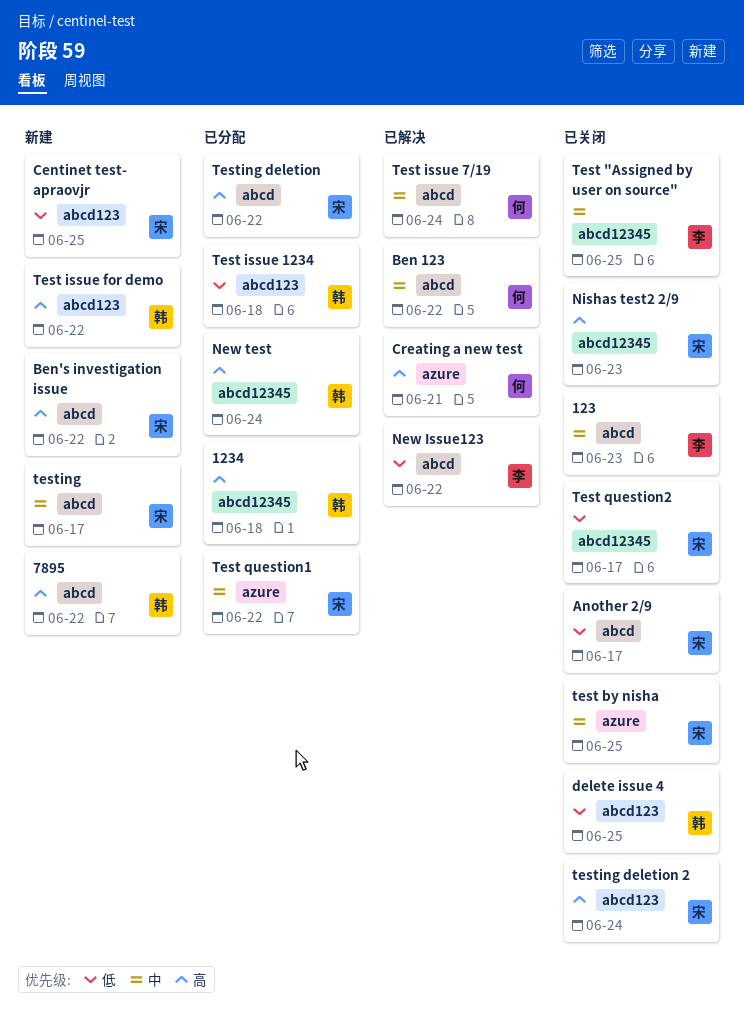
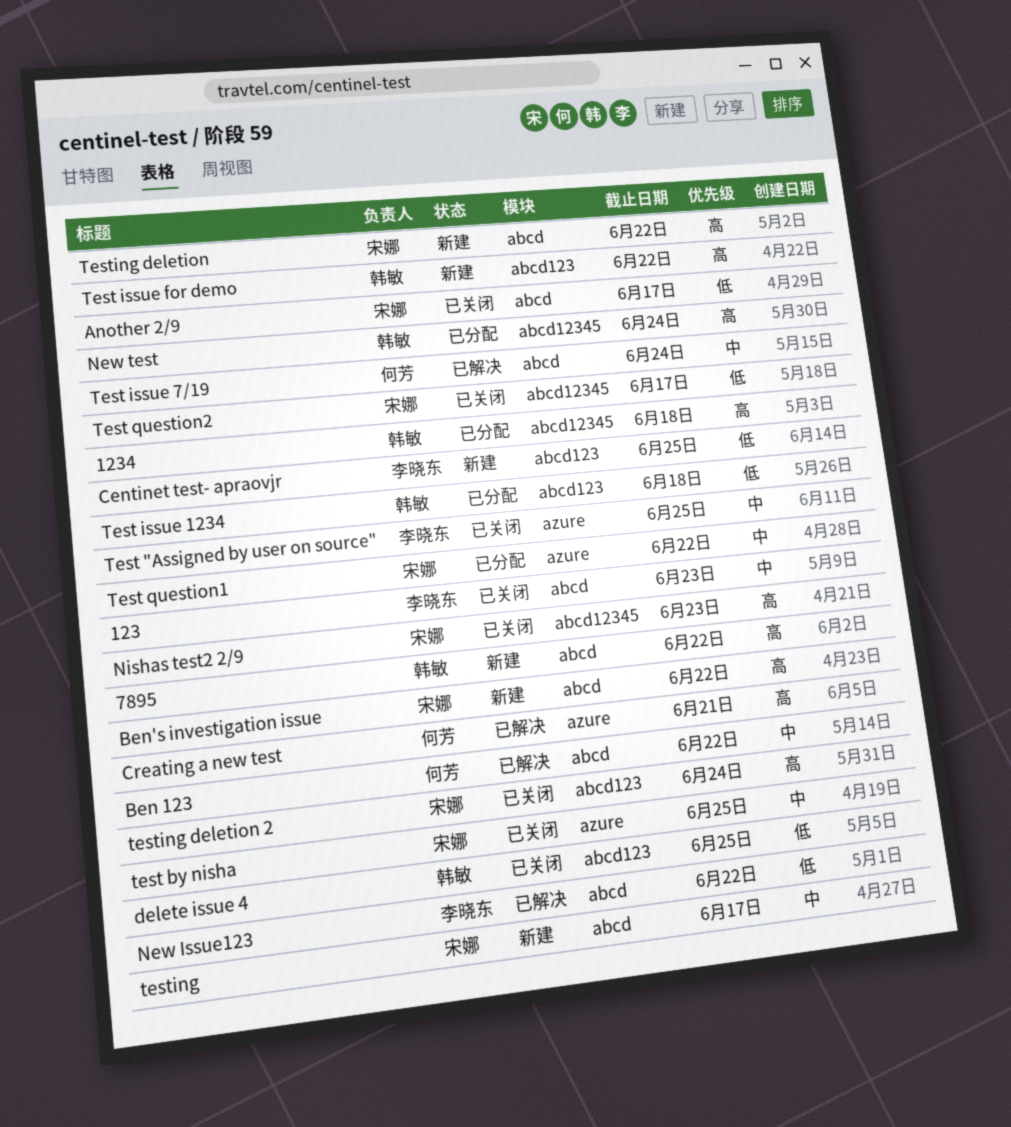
Centinet test- apraovjr, owner: 宋娜 -> 李晓东
Test "Assigned by user on source", label: abcd12345 -> azure
Testing deletion, status: 已分配 -> 新建

